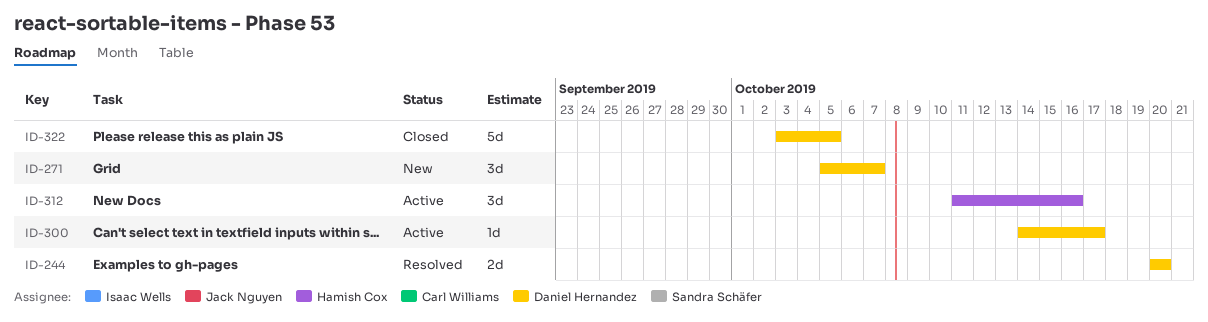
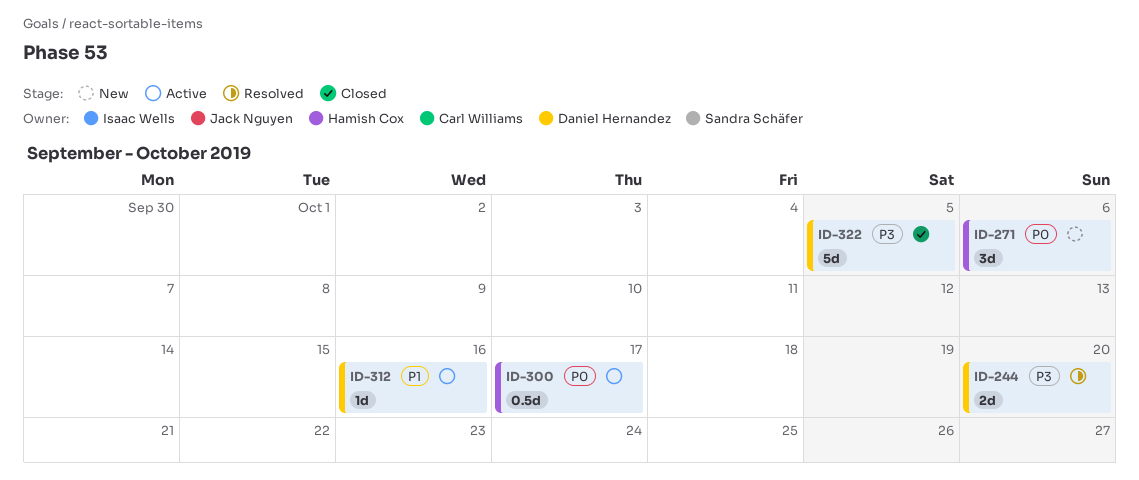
ID-271, owner: Daniel Hernandez -> Hamish Cox
ID-271, due: Oct 7 -> Oct 6
ID-300, owner: Daniel Hernandez -> Hamish Cox
ID-300, estimate: 1d -> 0.5d
ID-312, owner: Hamish Cox -> Daniel Hernandez
ID-312, estimate: 3d -> 1d

